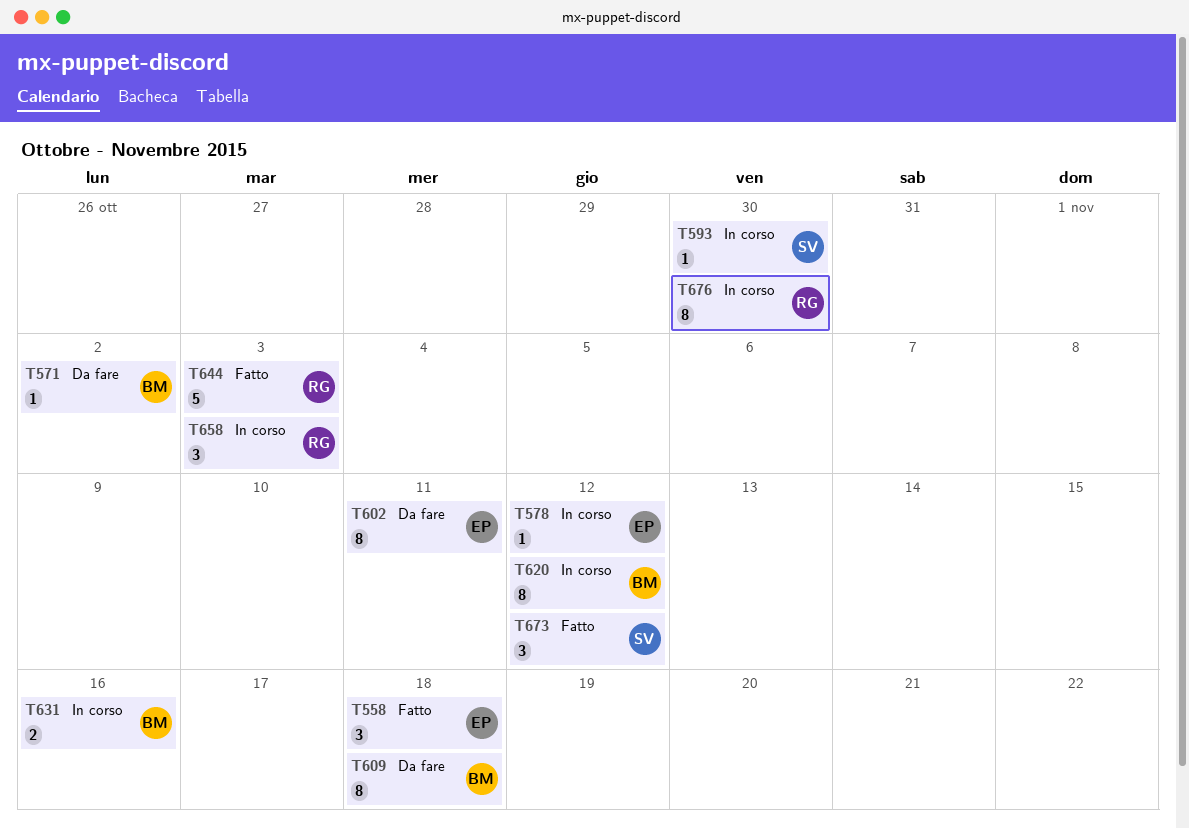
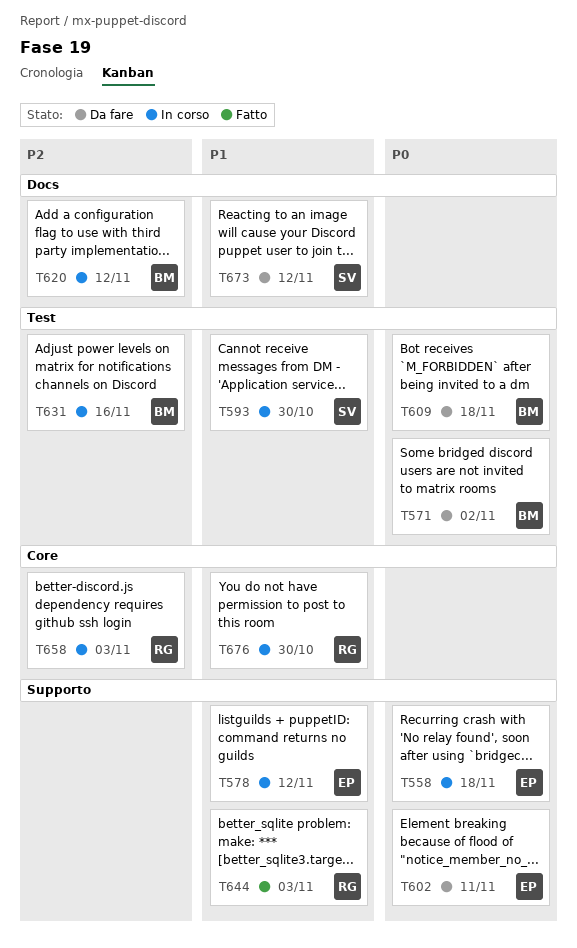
T558, status: Fatto -> In corso
T673, status: Fatto -> Da fare

